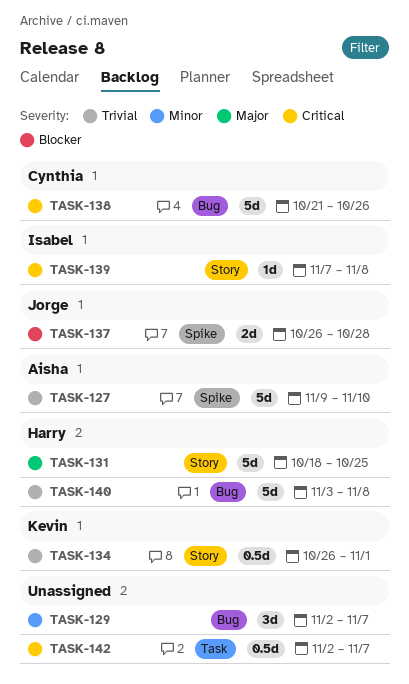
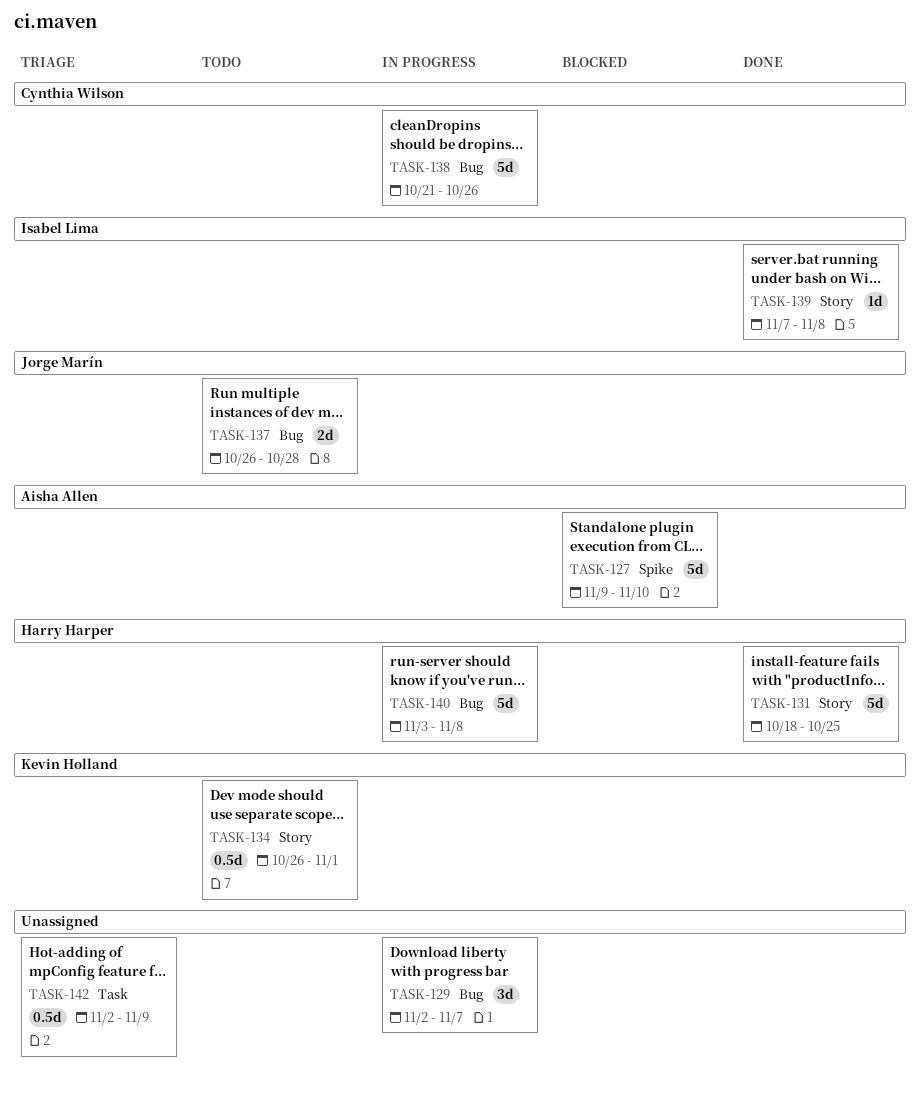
TASK-137, label: Spike -> Bug
TASK-142, due: Nov 7 -> Nov 9

